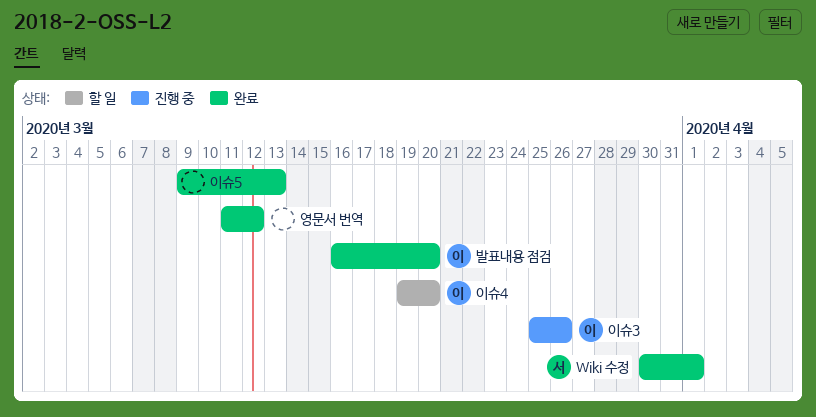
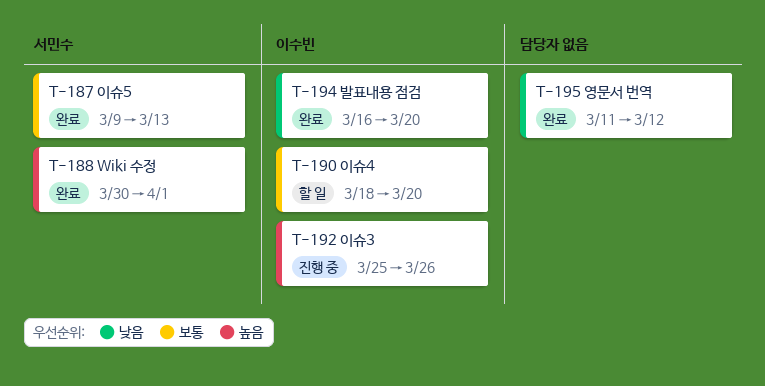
이슈4, start: Mar 19 -> Mar 18
이슈5, owner: none -> 서민수

